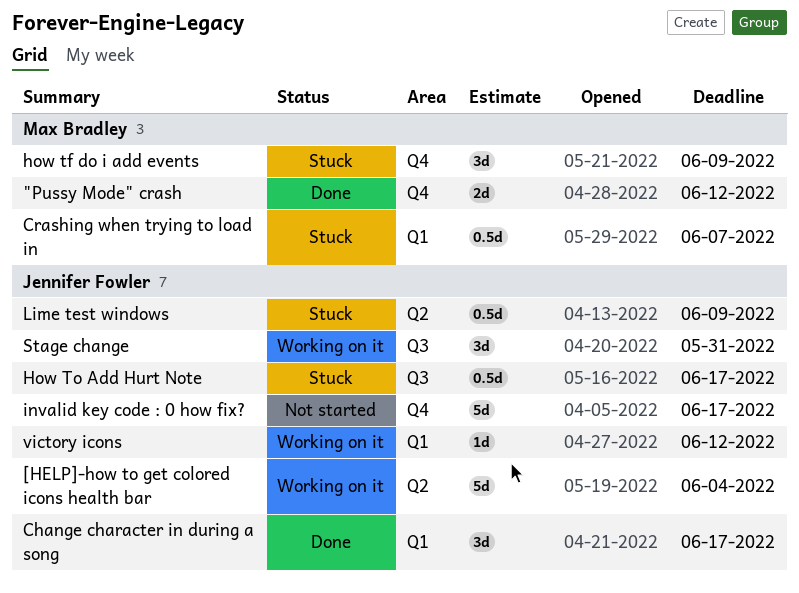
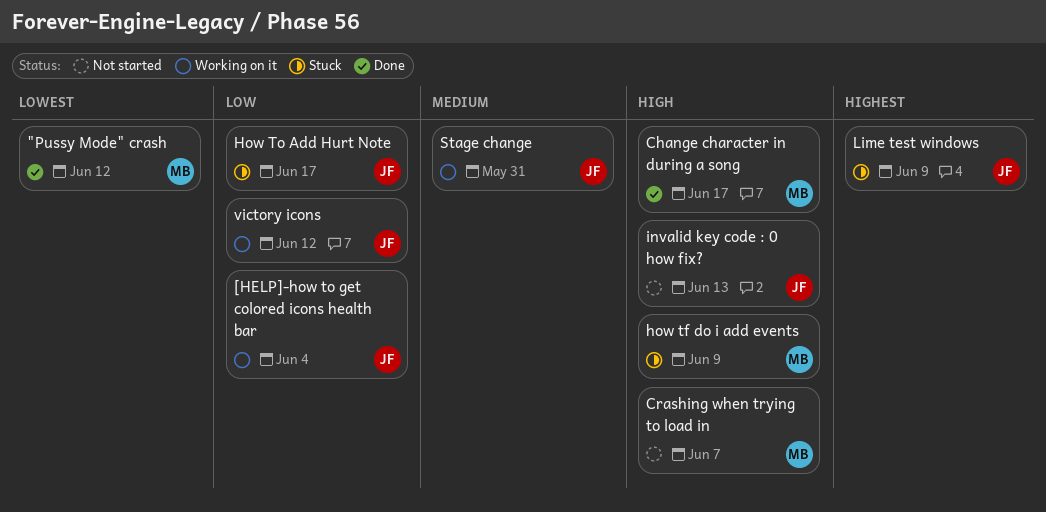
Change character in during a song, owner: Jennifer Fowler -> Max Bradley
Crashing when trying to load in, status: Stuck -> Not started
invalid key code : 0 how fix?, due: Jun 17 -> Jun 13

